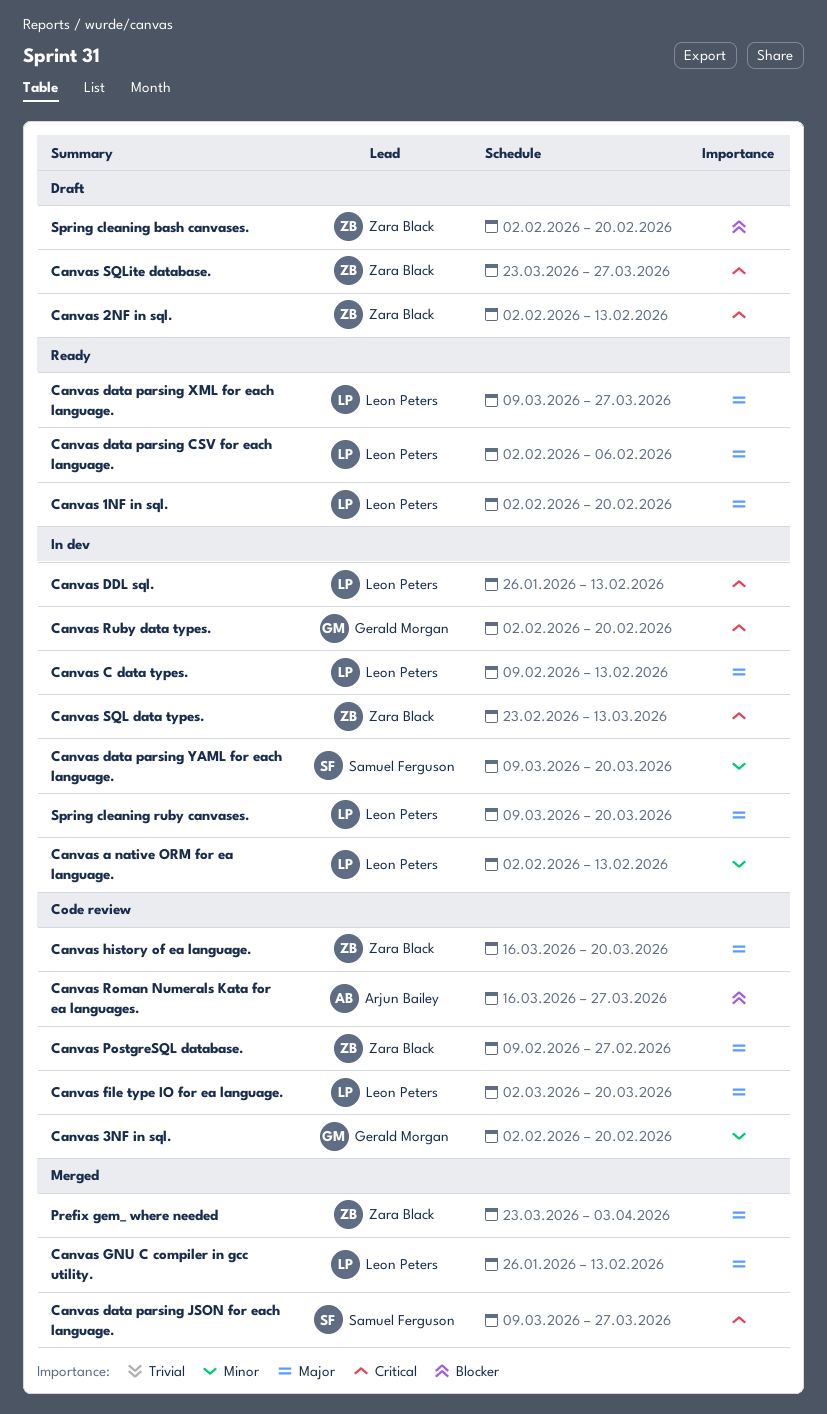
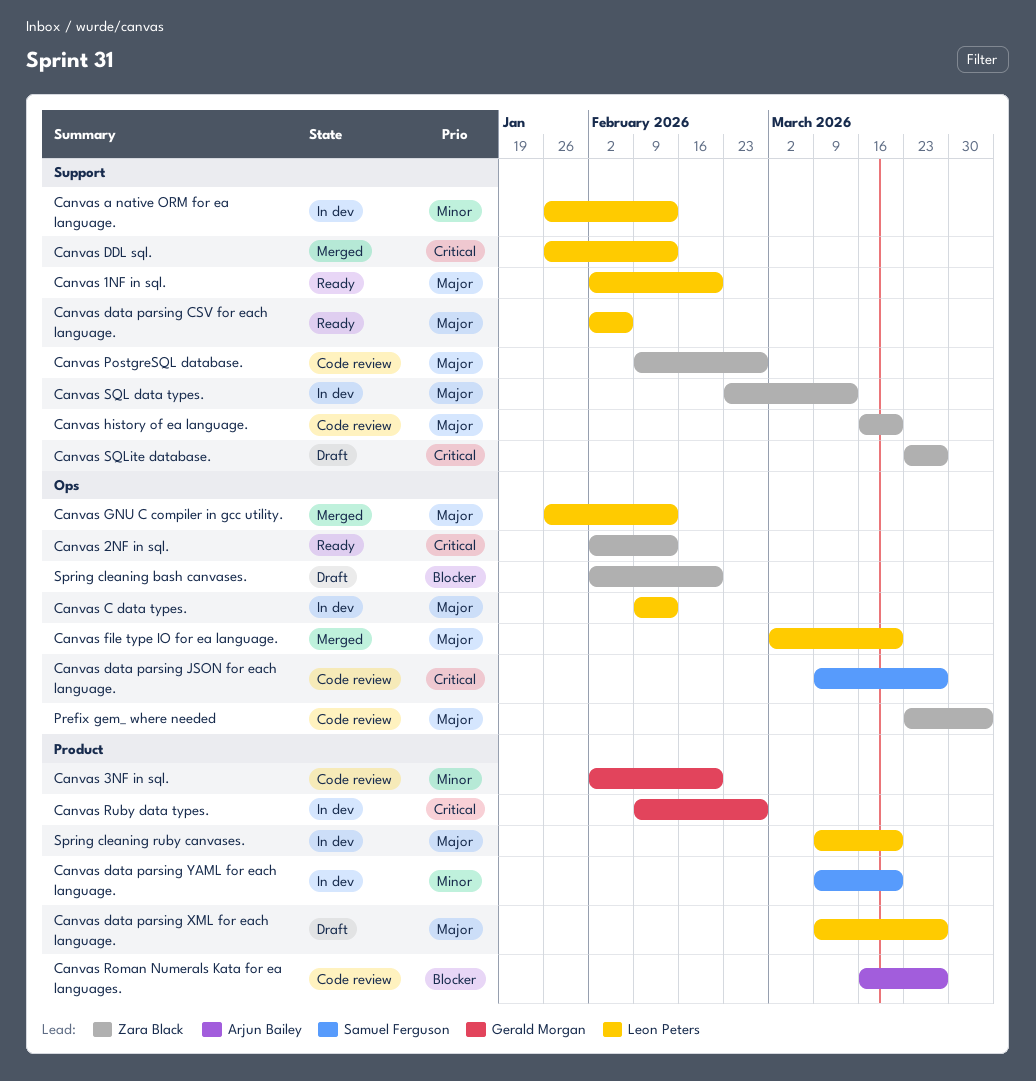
Canvas 2NF in sql., status: Draft -> Ready
Canvas a native ORM for ea language., start: Feb 2 -> Jan 26
Canvas data parsing JSON for each language., status: Merged -> Code review
Canvas data parsing XML for each language., status: Ready -> Draft
Canvas DDL sql., status: In dev -> Merged
Canvas file type IO for ea language., status: Code review -> Merged
Canvas Ruby data types., start: Feb 2 -> Feb 9
Canvas Ruby data types., due: Feb 20 -> Feb 27
Canvas SQL data types., priority: Critical -> Major
Prefix gem_ where needed, status: Merged -> Code review

